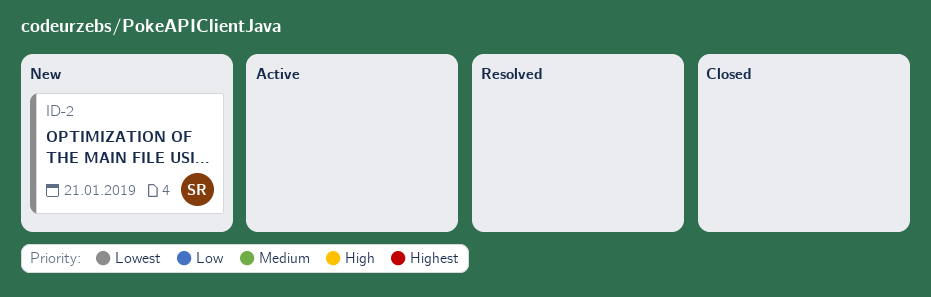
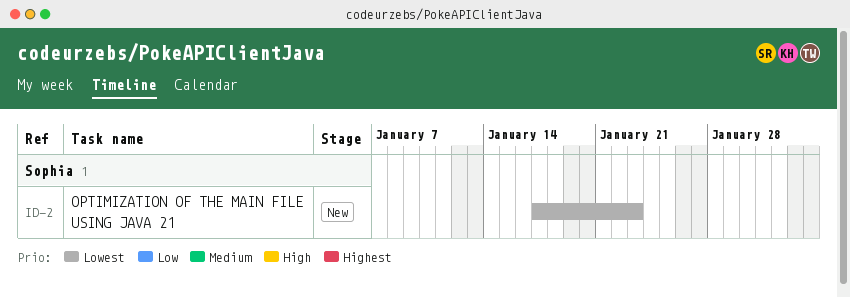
ID-2, due: Jan 21 -> Jan 23

